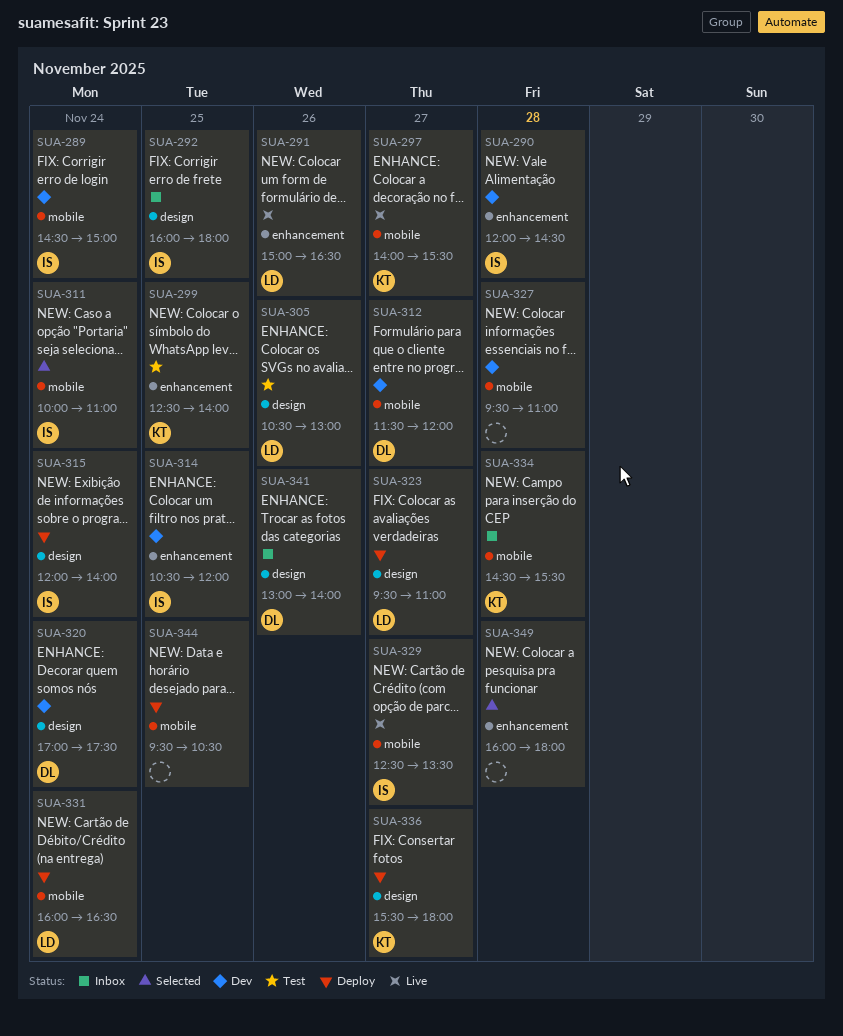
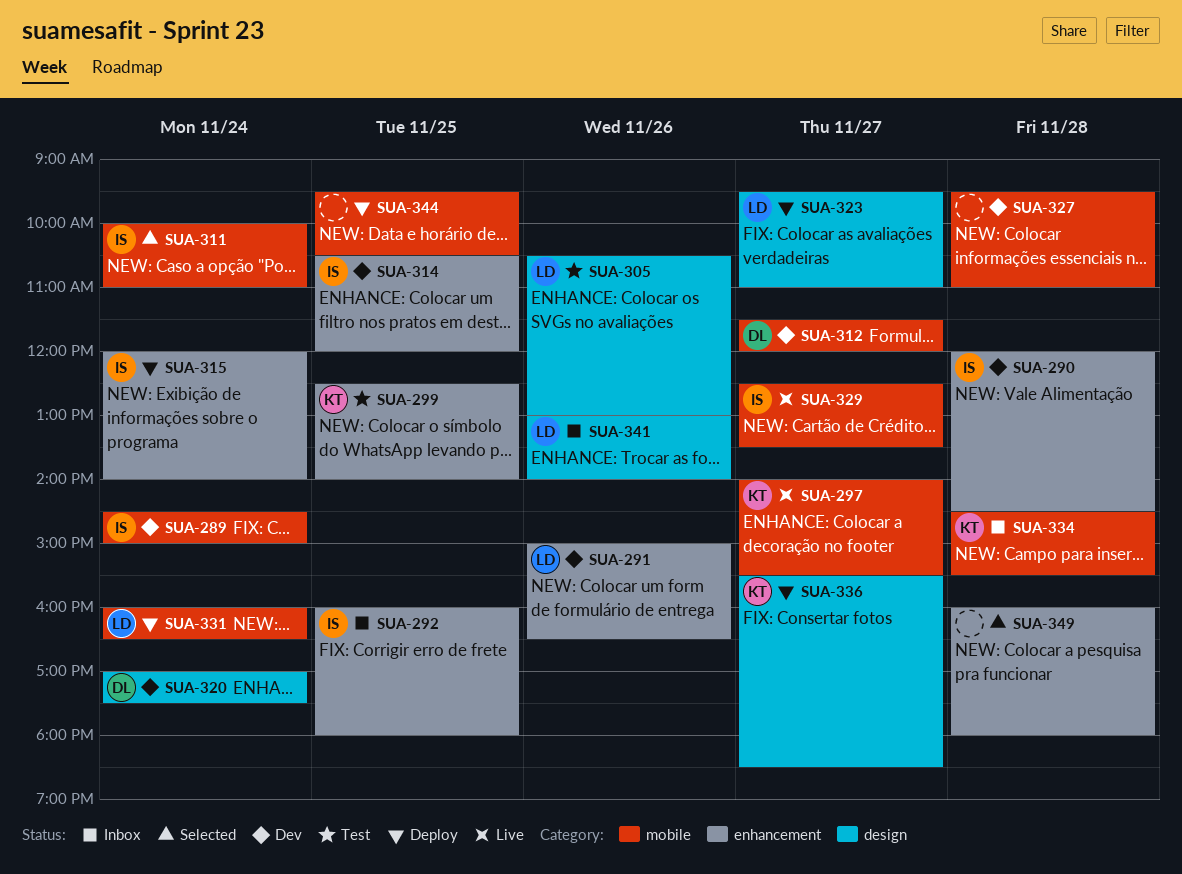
SUA-291, status: Live -> Dev
SUA-292, label: design -> enhancement
SUA-315, label: design -> enhancement
SUA-336, ends: 18:00 -> 18:30
SUA-341, owner: DL -> LD

